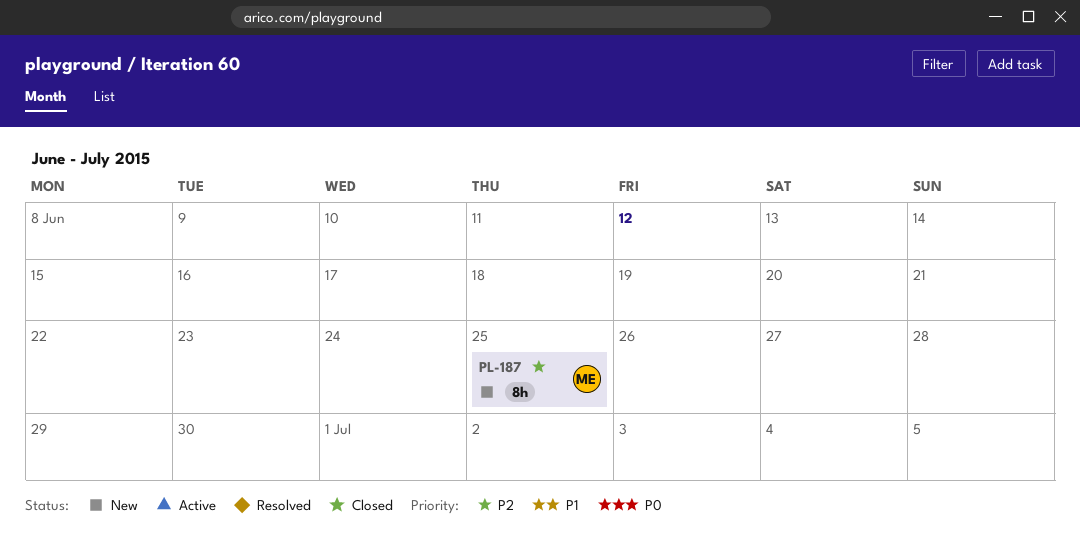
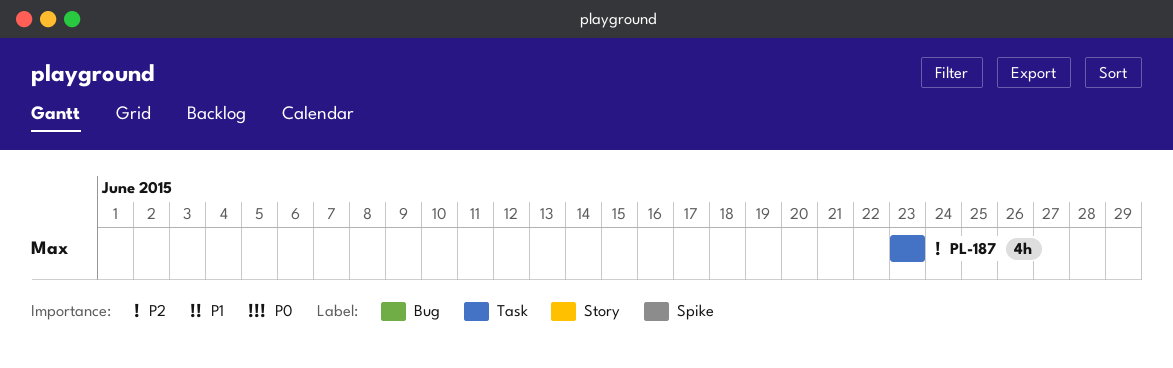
PL-187, estimate: 8h -> 4h
PL-187, due: Jun 25 -> Jun 23

